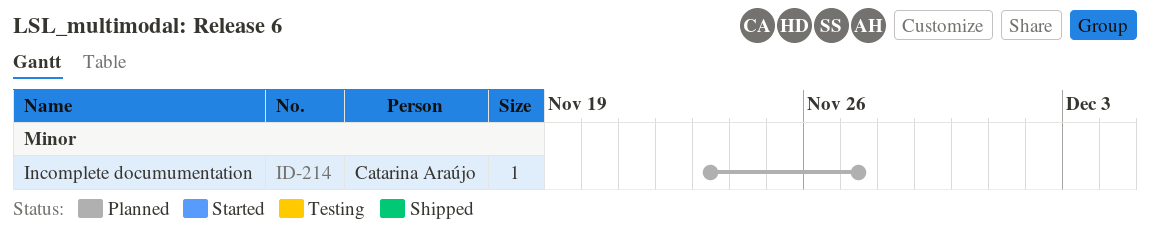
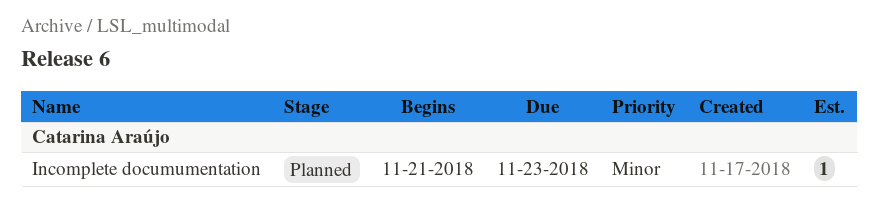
Incomplete documumentation, start: Nov 23 -> Nov 21
Incomplete documumentation, due: Nov 27 -> Nov 23

